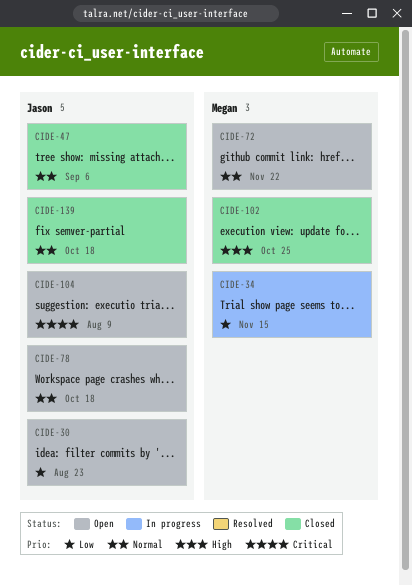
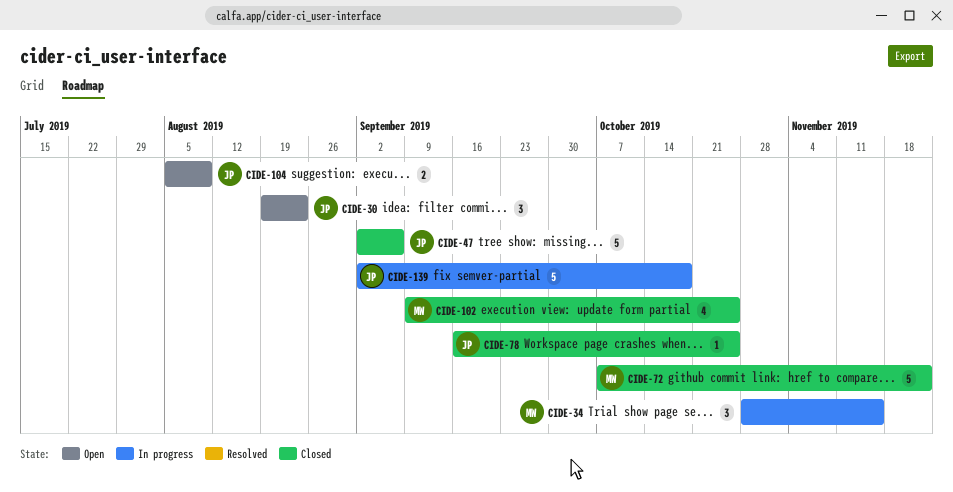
CIDE-72, status: Open -> Closed
CIDE-78, status: Open -> Closed
CIDE-78, due: Oct 18 -> Oct 25
CIDE-139, status: Closed -> In progress

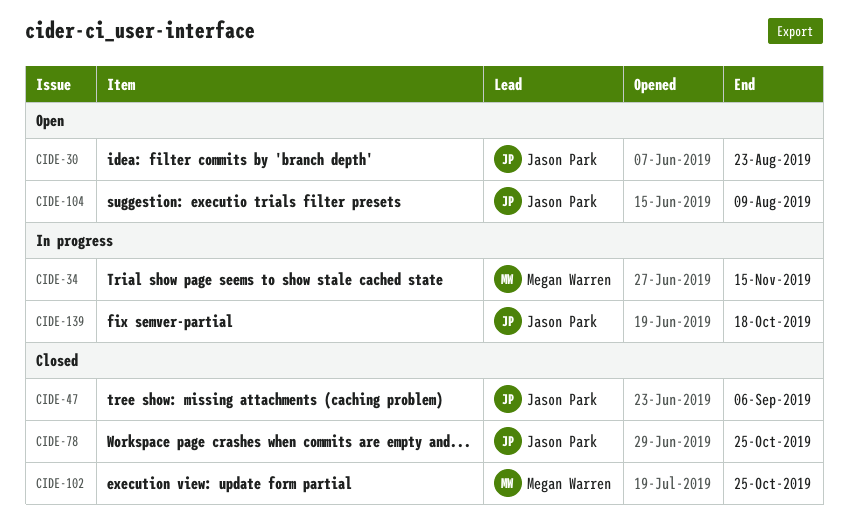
CIDE-72: present -> none

